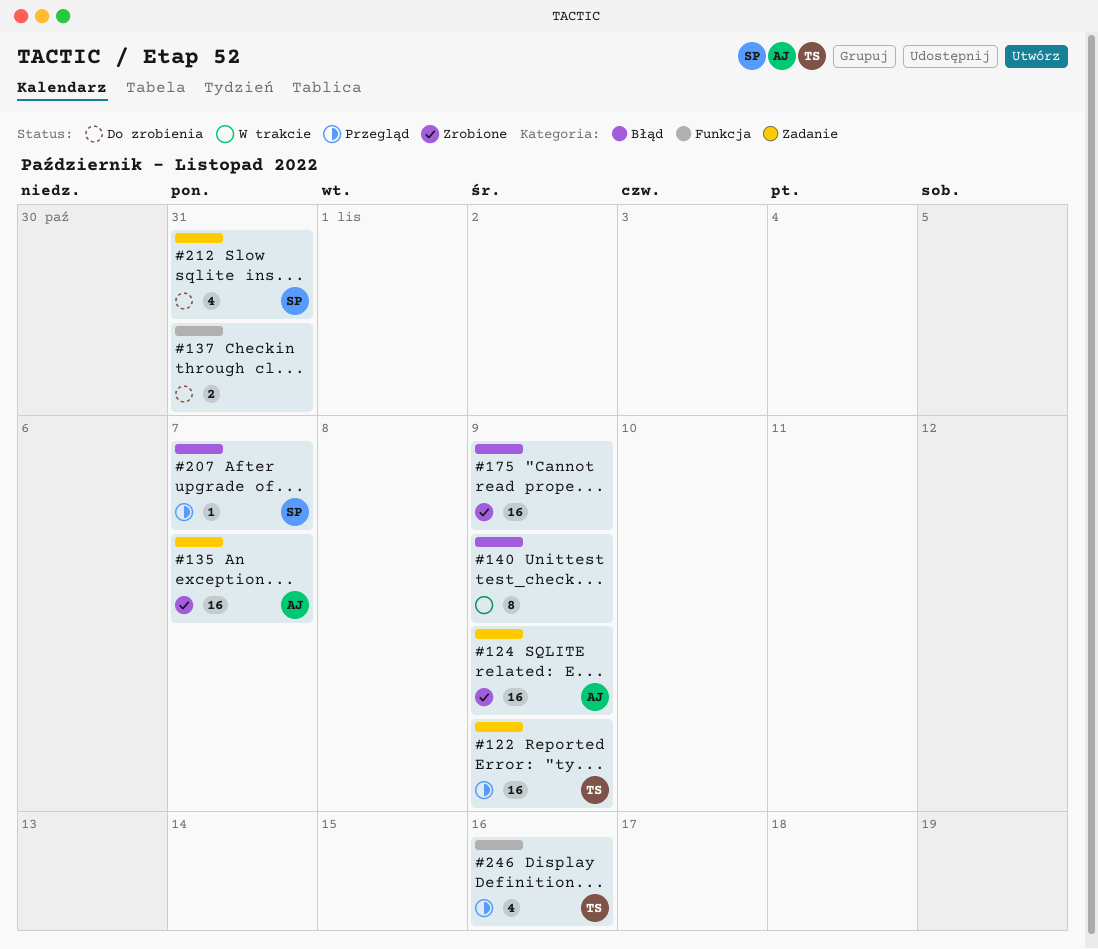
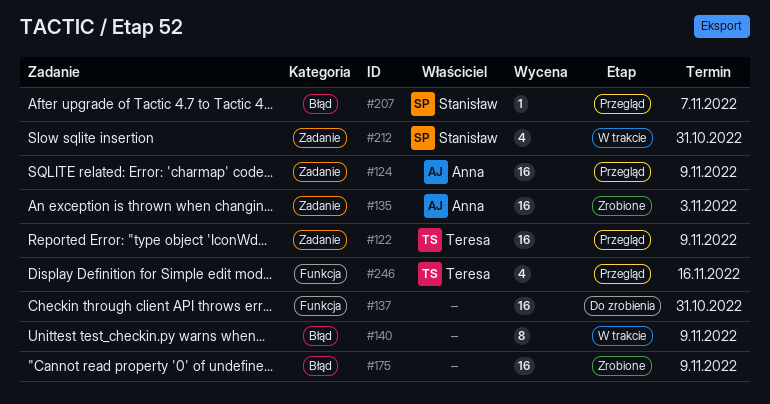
#124, status: Zrobione -> Przegląd
#135, due: Nov 7 -> Nov 3
#137, estimate: 2 -> 16
#212, status: Do zrobienia -> W trakcie

